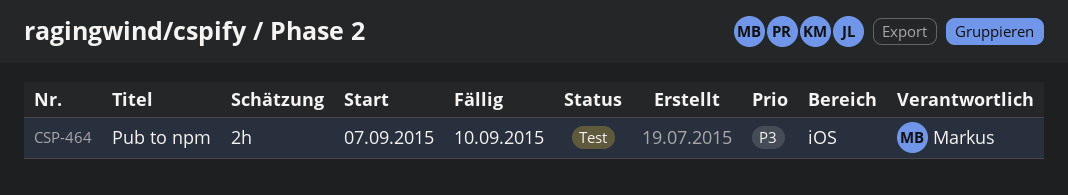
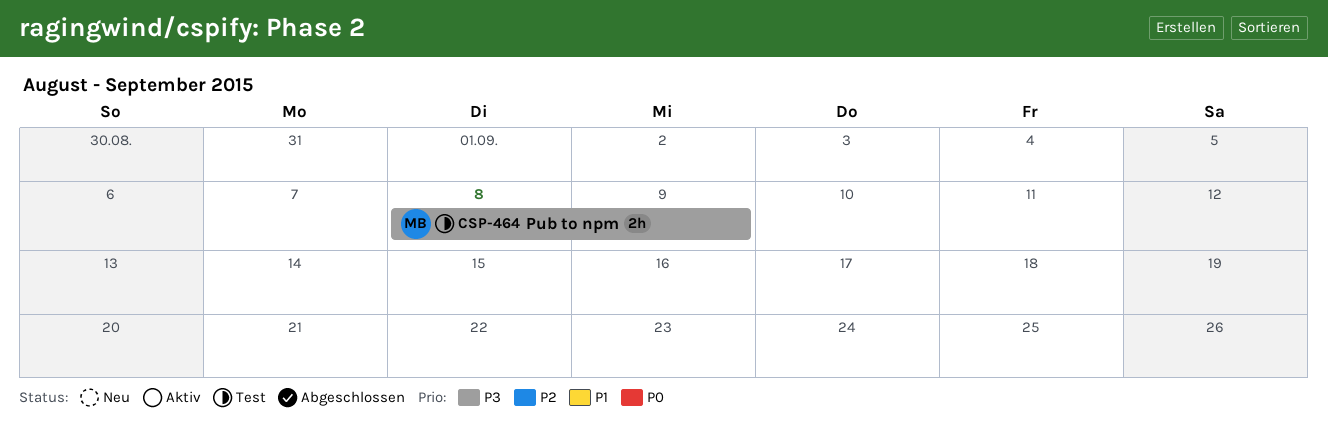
CSP-464, start: Sep 7 -> Sep 8
CSP-464, due: Sep 10 -> Sep 9

